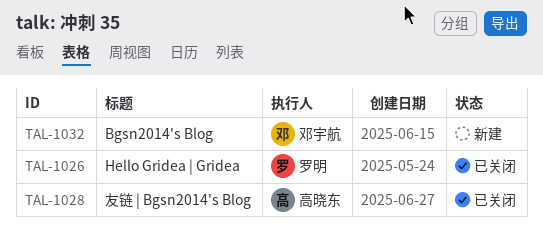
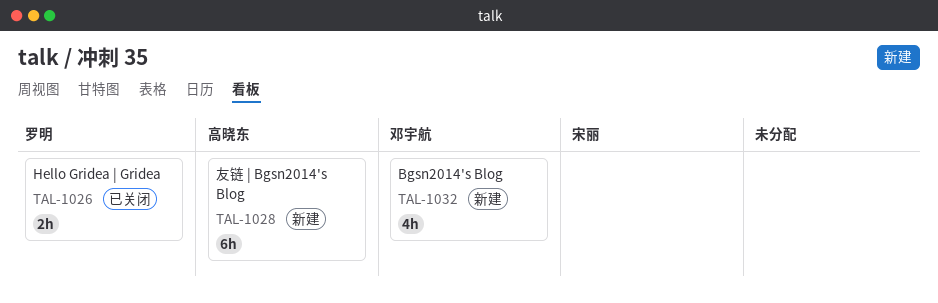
TAL-1028, status: 已关闭 -> 新建

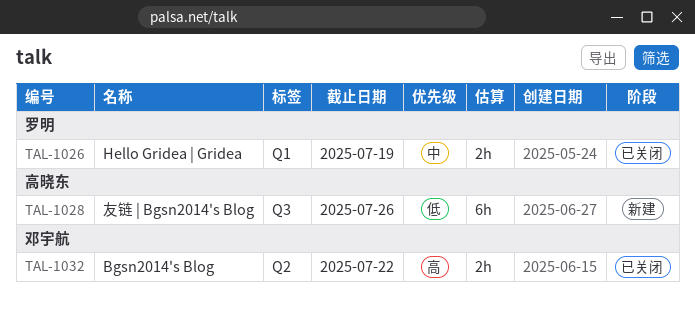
TAL-1032, status: 新建 -> 已关闭
TAL-1032, estimate: 4h -> 2h

